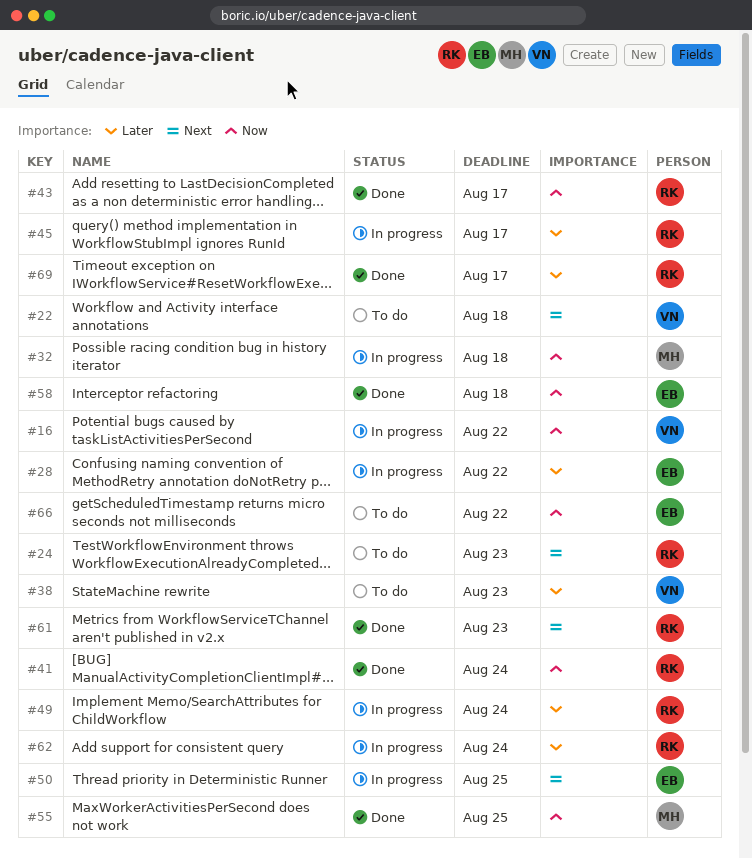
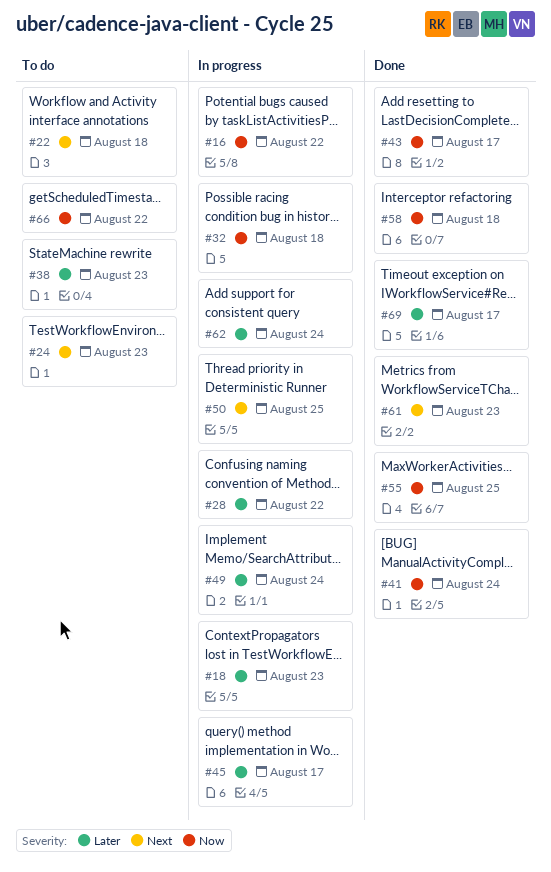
#18: none -> present

